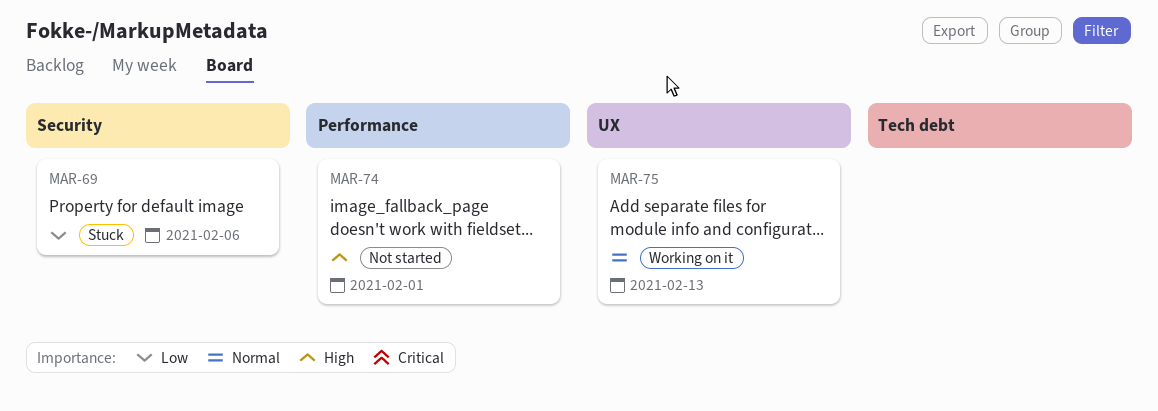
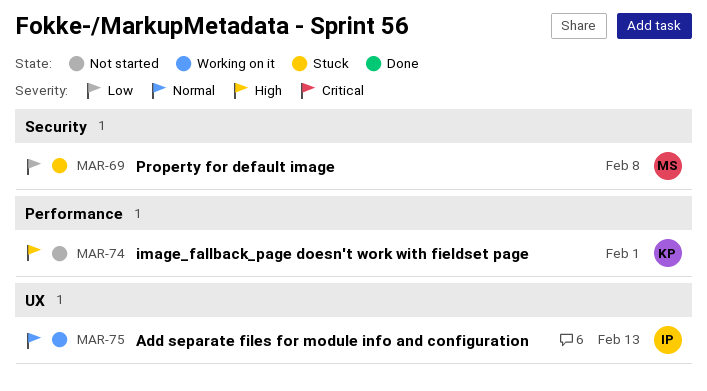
MAR-69, due: Feb 6 -> Feb 8

